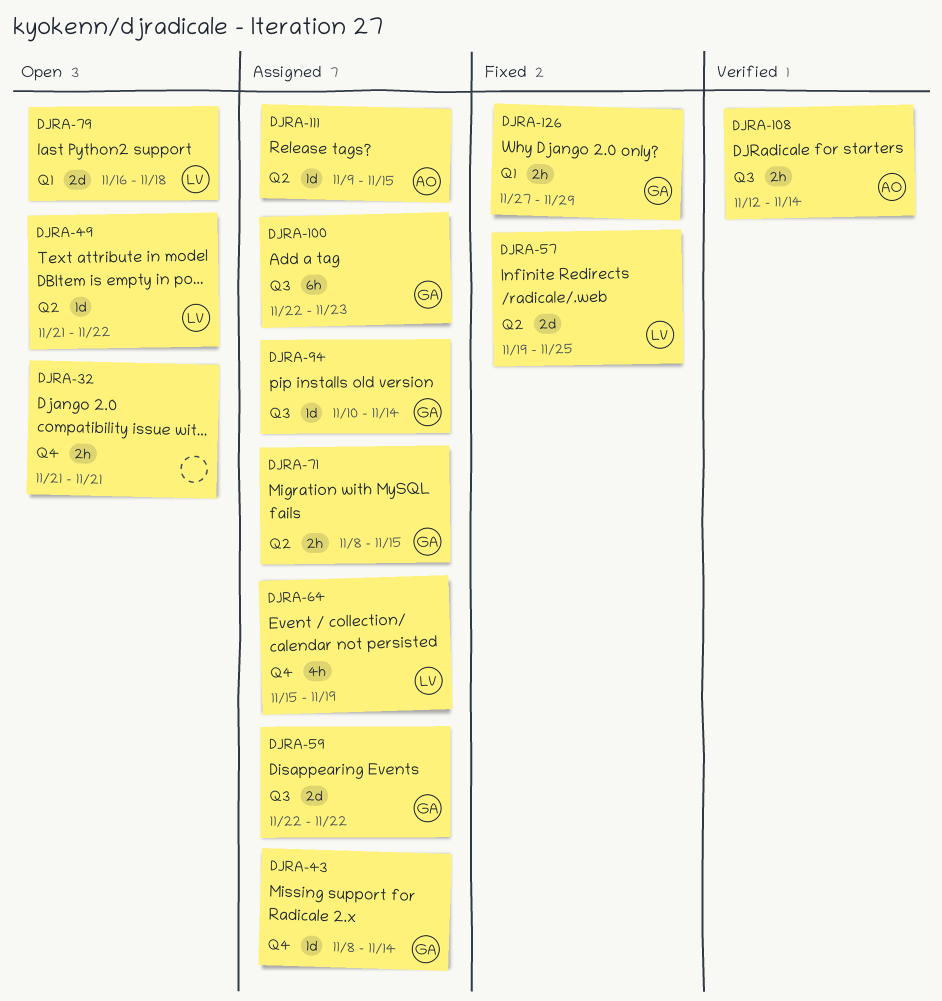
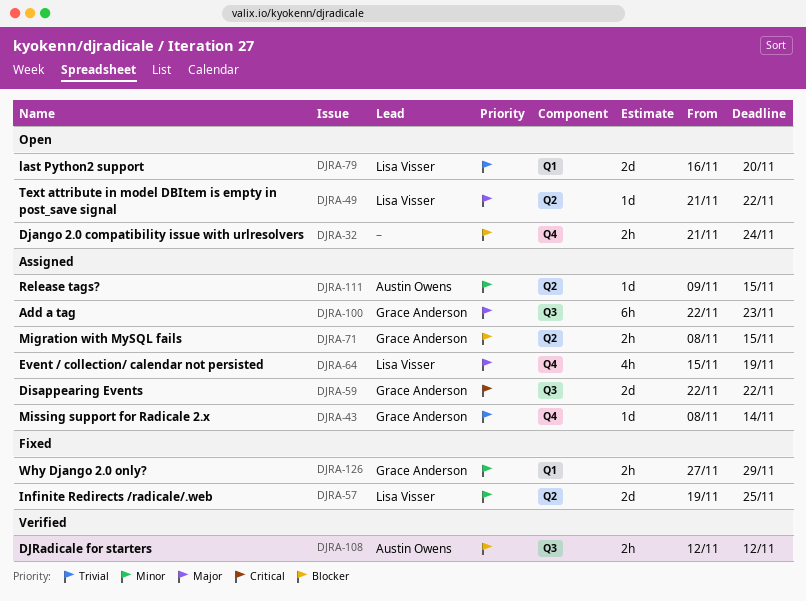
DJRA-32, due: Nov 21 -> Nov 24
DJRA-79, due: Nov 18 -> Nov 20
DJRA-94: present -> none
DJRA-108, due: Nov 14 -> Nov 12

